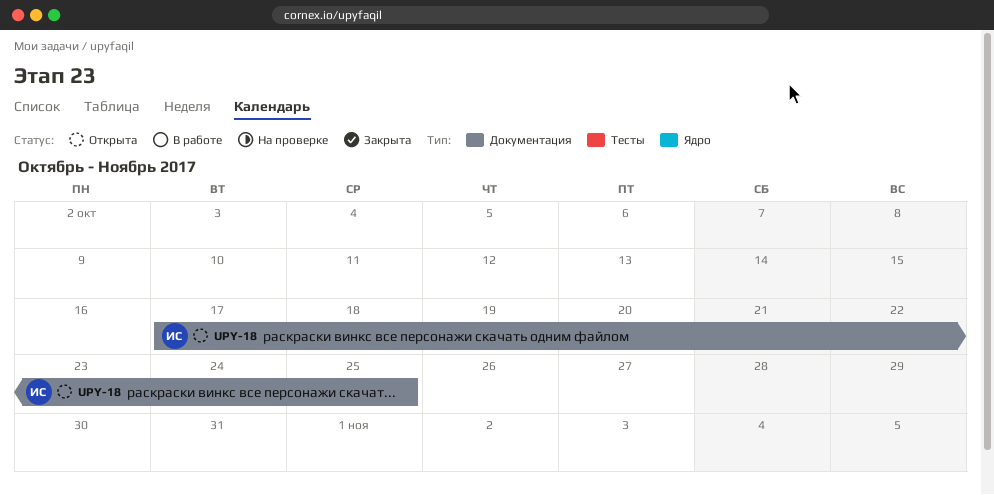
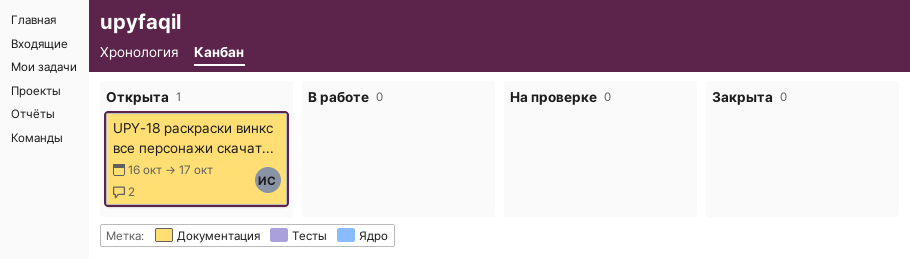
UPY-18, start: Oct 17 -> Oct 16
UPY-18, due: Oct 25 -> Oct 17

